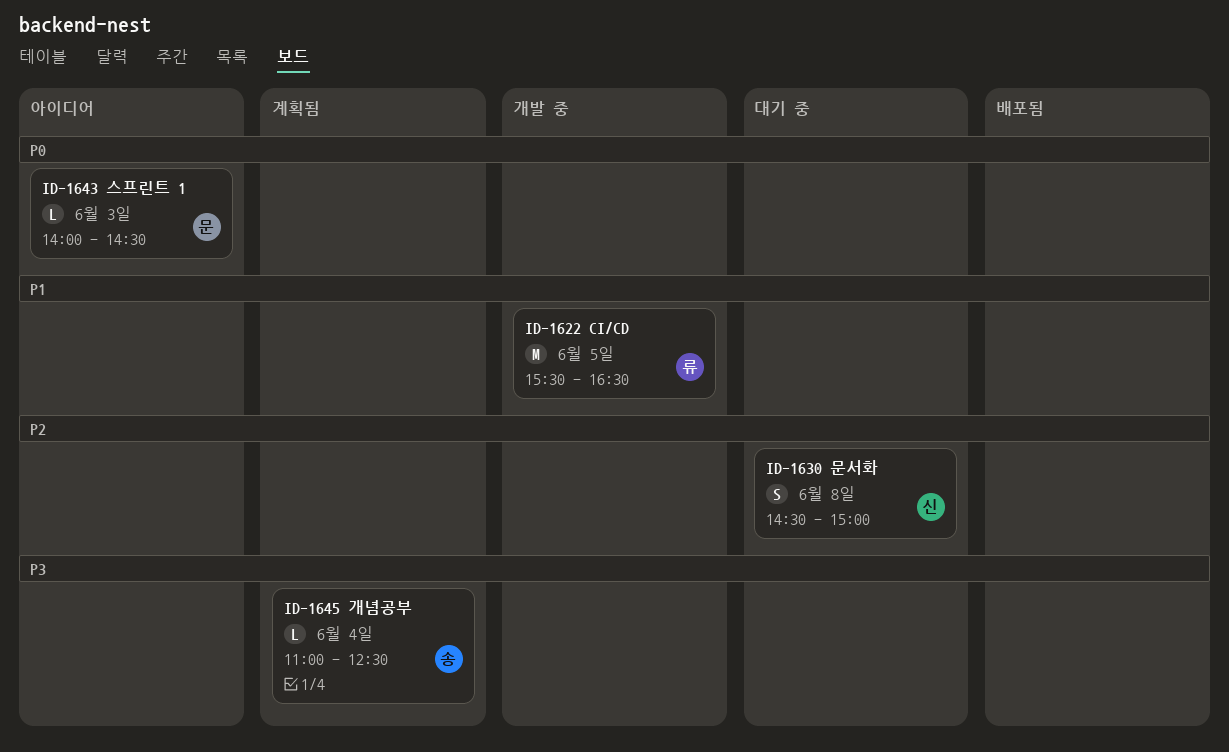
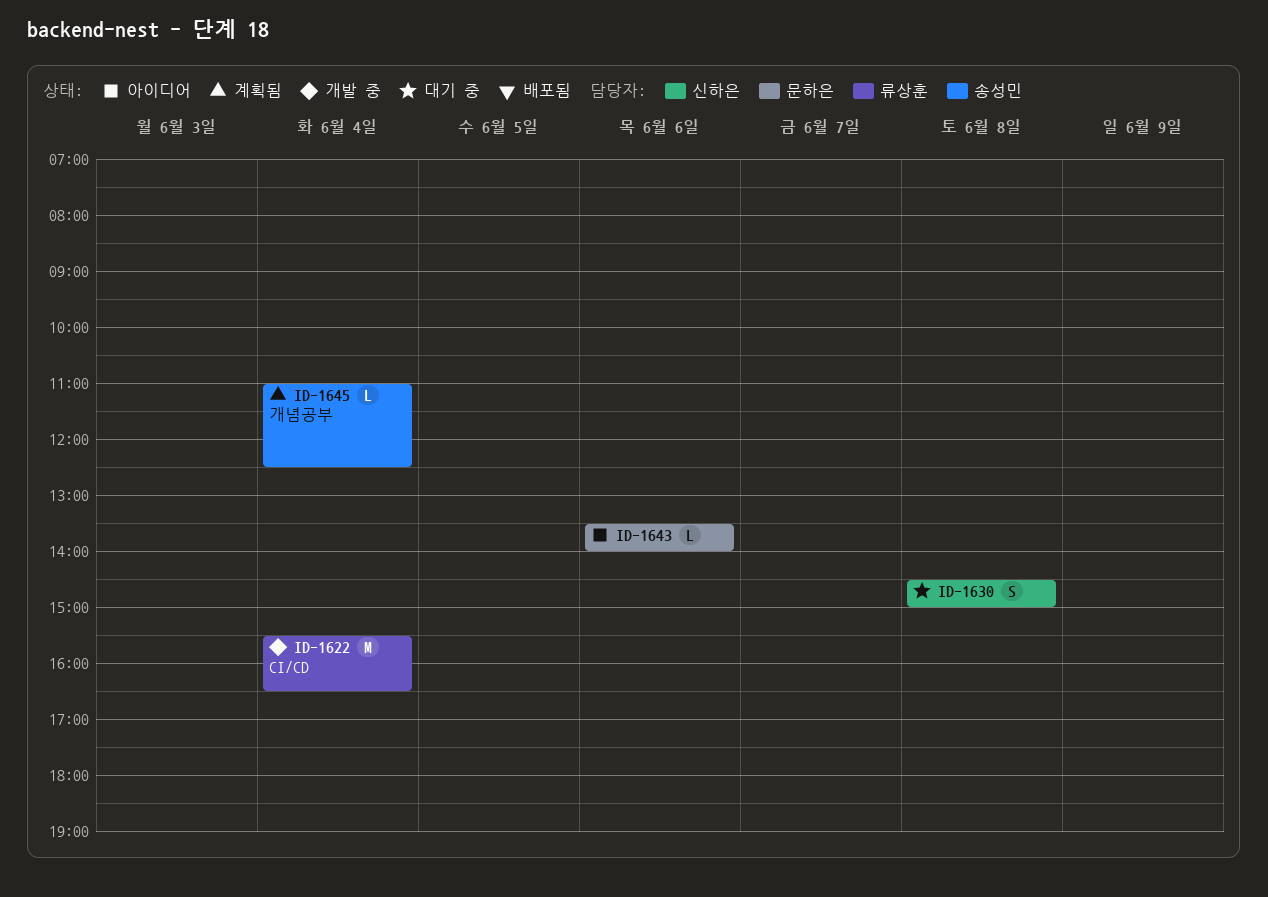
ID-1622, day: Jun 5 -> Jun 4
ID-1643, day: Jun 3 -> Jun 6
ID-1643, begins: 14:00 -> 13:30
ID-1643, ends: 14:30 -> 14:00

